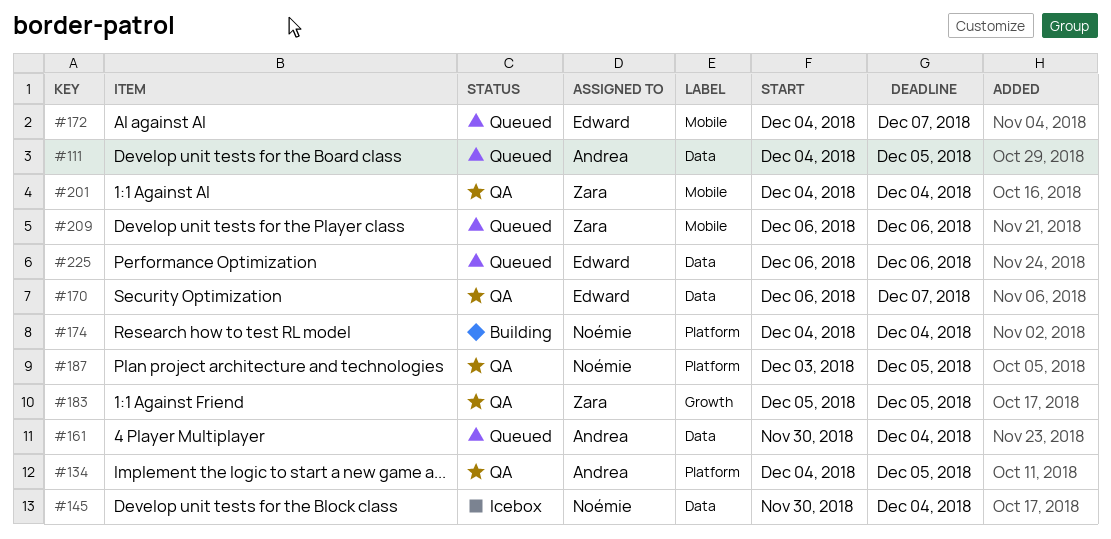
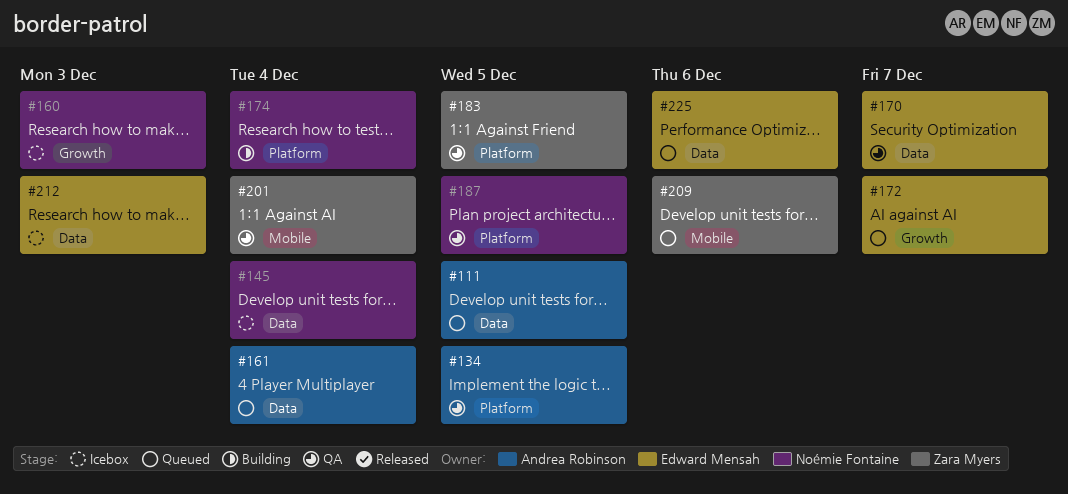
#160: none -> present
#172, label: Mobile -> Growth
#183, label: Growth -> Platform
#212: none -> present

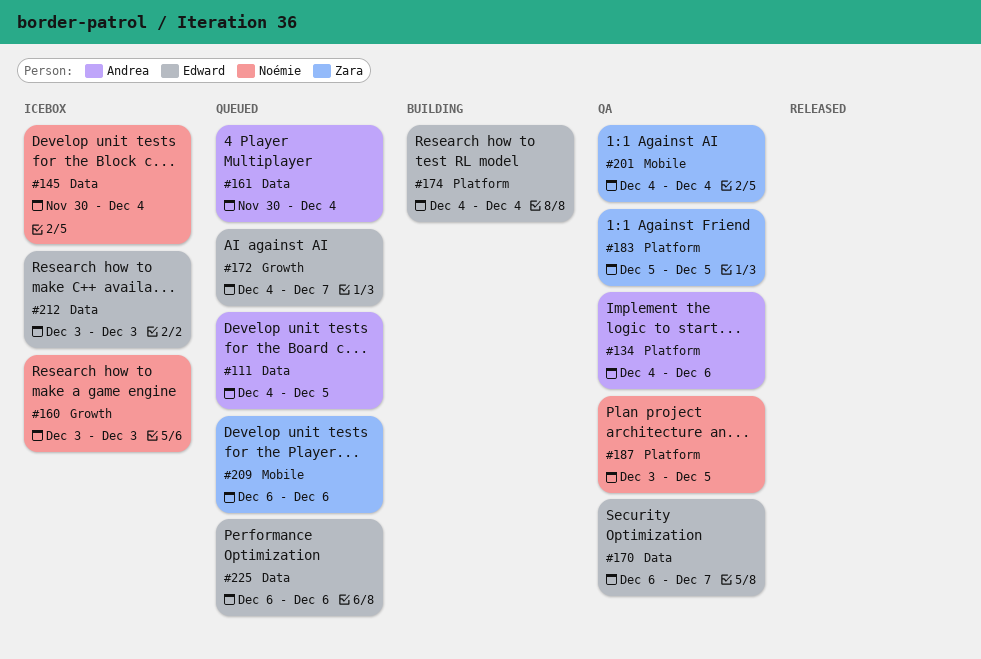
#134, due: Dec 5 -> Dec 6
#174, owner: Noémie Fontaine -> Edward Mensah

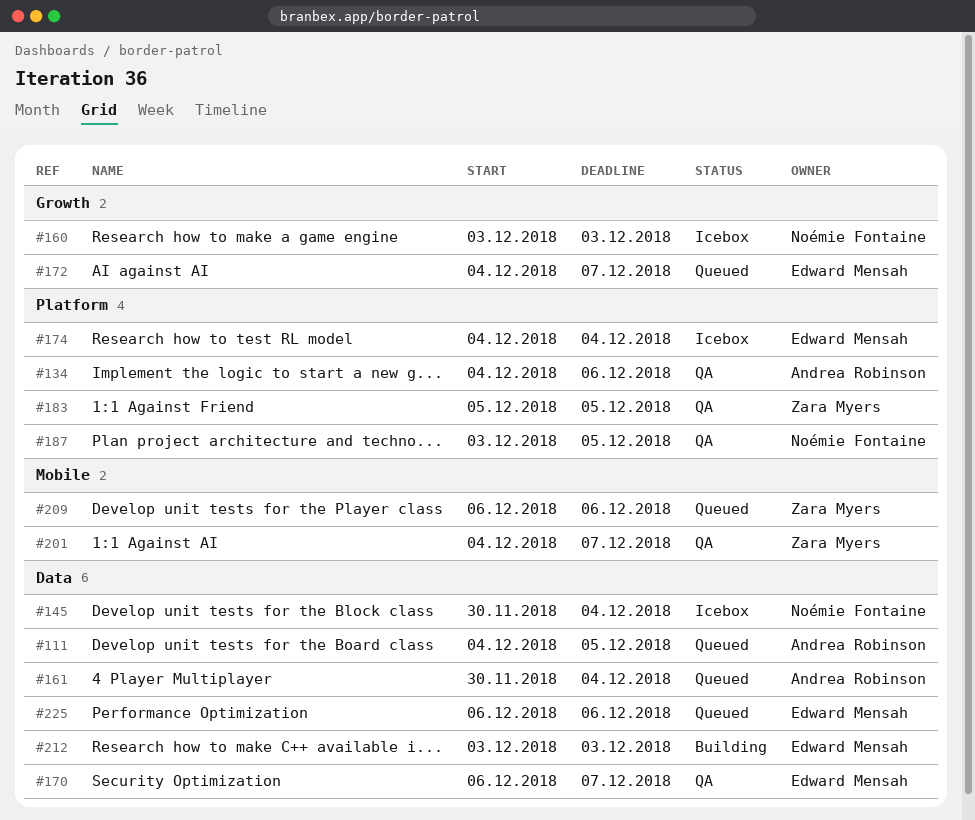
#174, status: Building -> Icebox
#201, due: Dec 4 -> Dec 7
#212, status: Icebox -> Building

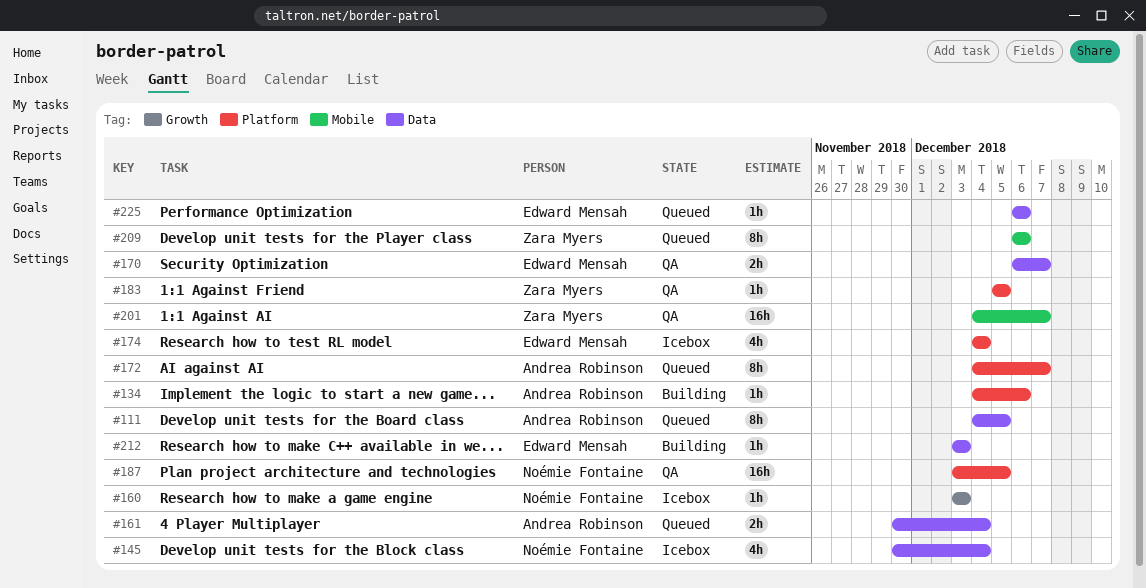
#134, status: QA -> Building
#172, owner: Edward Mensah -> Andrea Robinson
#172, label: Growth -> Platform

